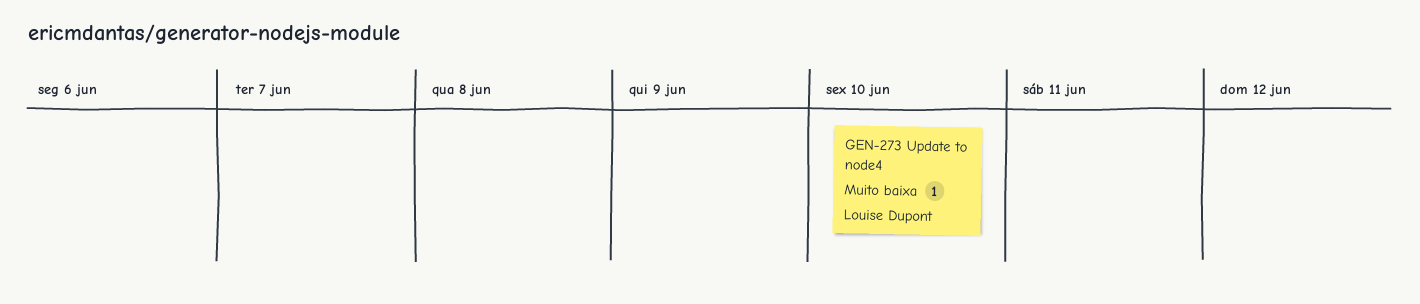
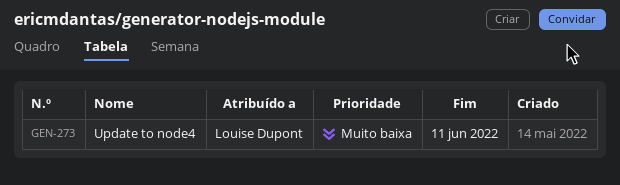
GEN-273, due: Jun 10 -> Jun 11

